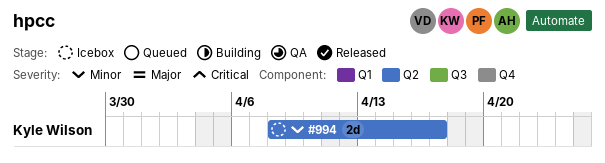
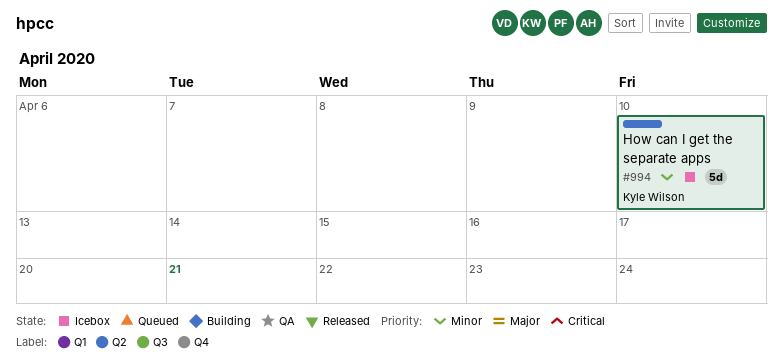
#994, estimate: 2d -> 5d
#994, due: Apr 17 -> Apr 10

